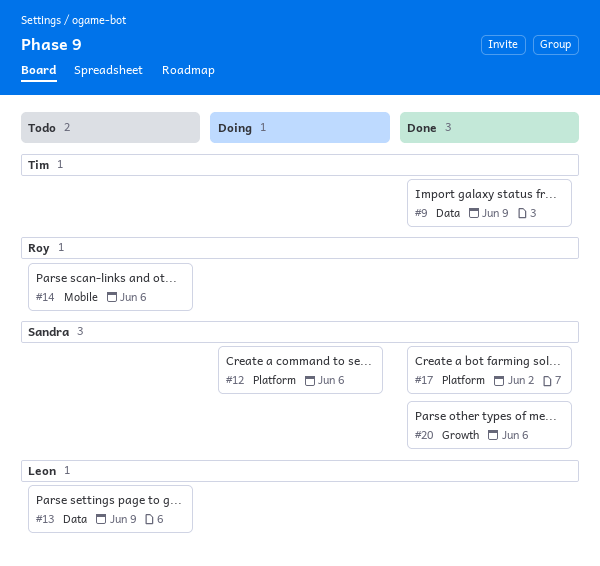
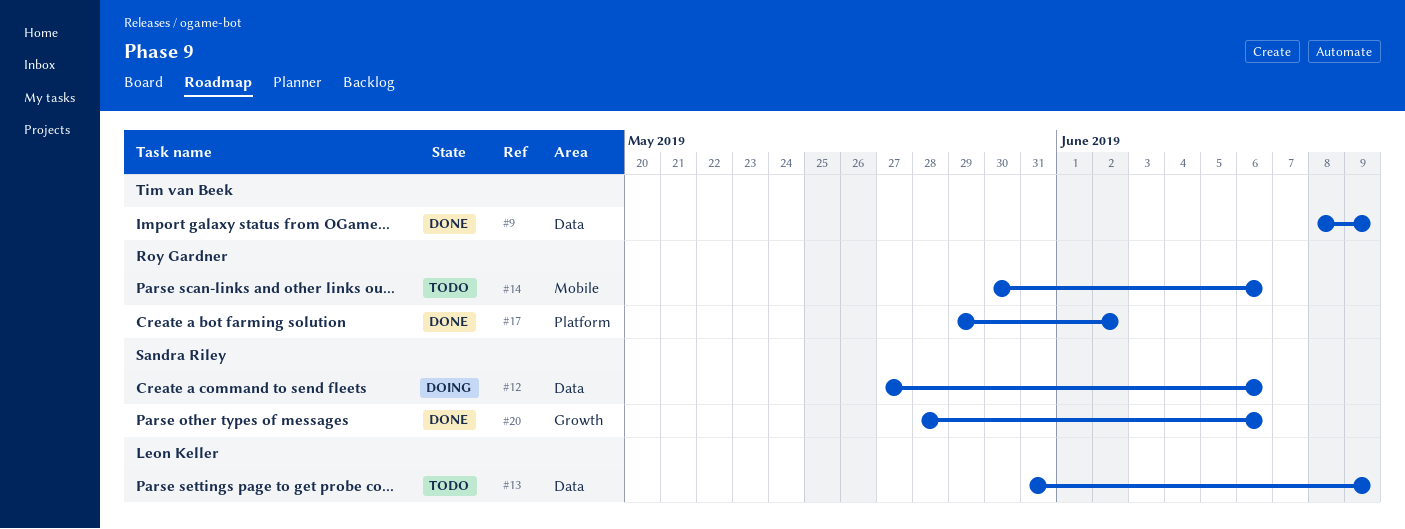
#12, label: Platform -> Data
#17, owner: Sandra Riley -> Roy Gardner

